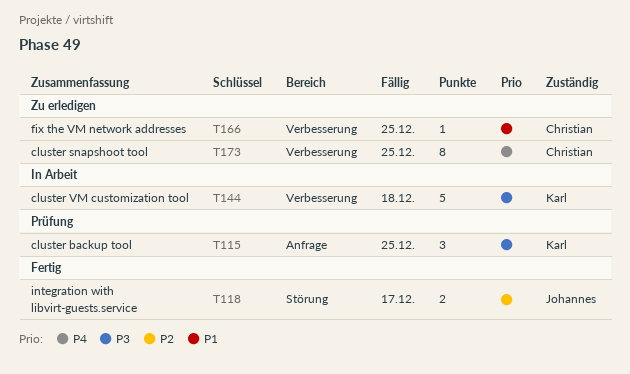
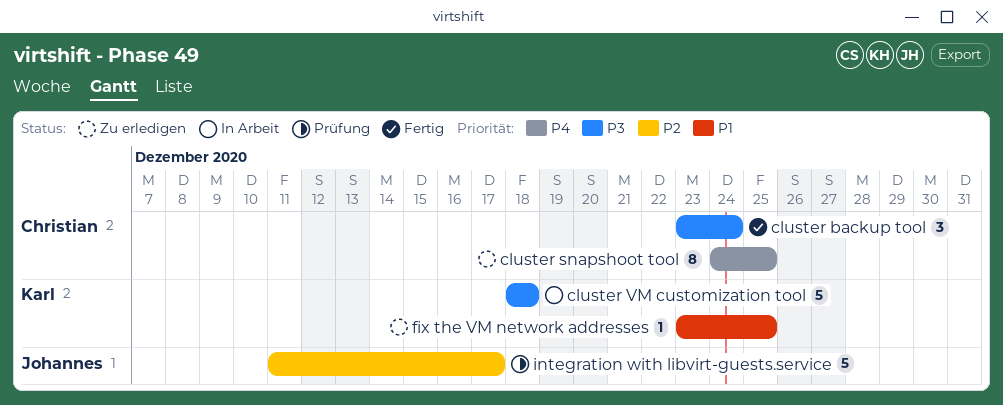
cluster backup tool, status: Prüfung -> Fertig
cluster backup tool, owner: Karl -> Christian
cluster backup tool, due: Dec 25 -> Dec 24
fix the VM network addresses, owner: Christian -> Karl
integration with libvirt-guests.service, status: Fertig -> Prüfung
integration with libvirt-guests.service, estimate: 2 -> 5

